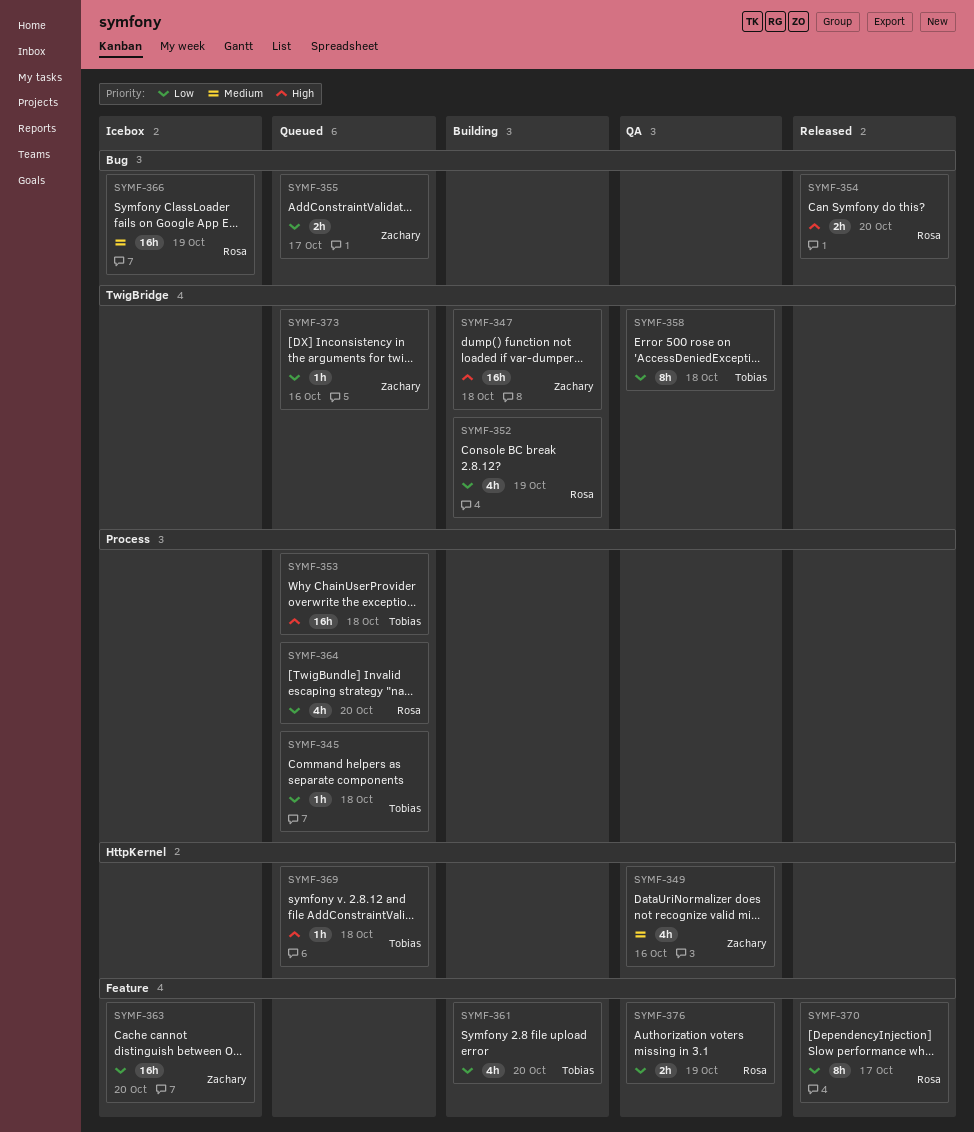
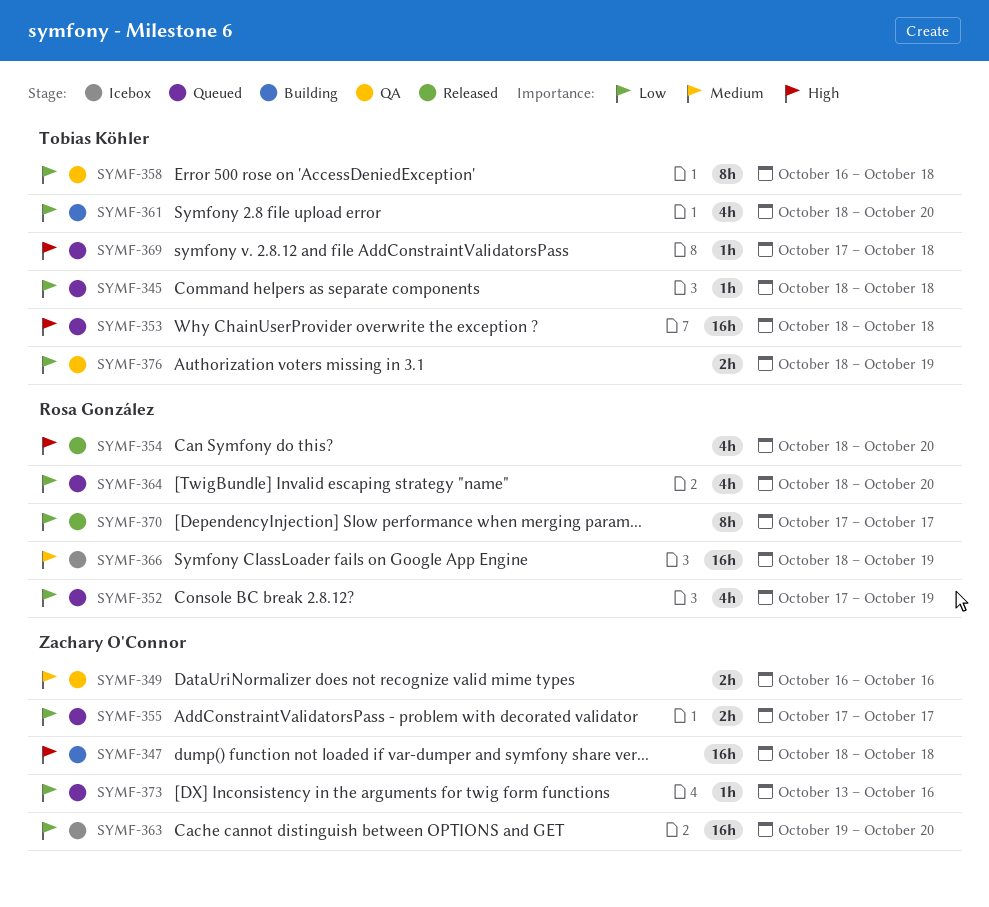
SYMF-349, estimate: 4h -> 2h
SYMF-352, status: Building -> Queued
SYMF-354, estimate: 2h -> 4h
SYMF-376, owner: Rosa González -> Tobias Köhler

